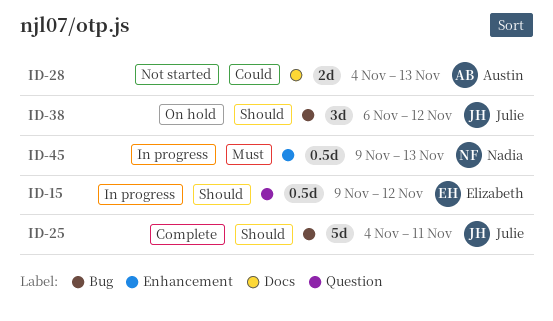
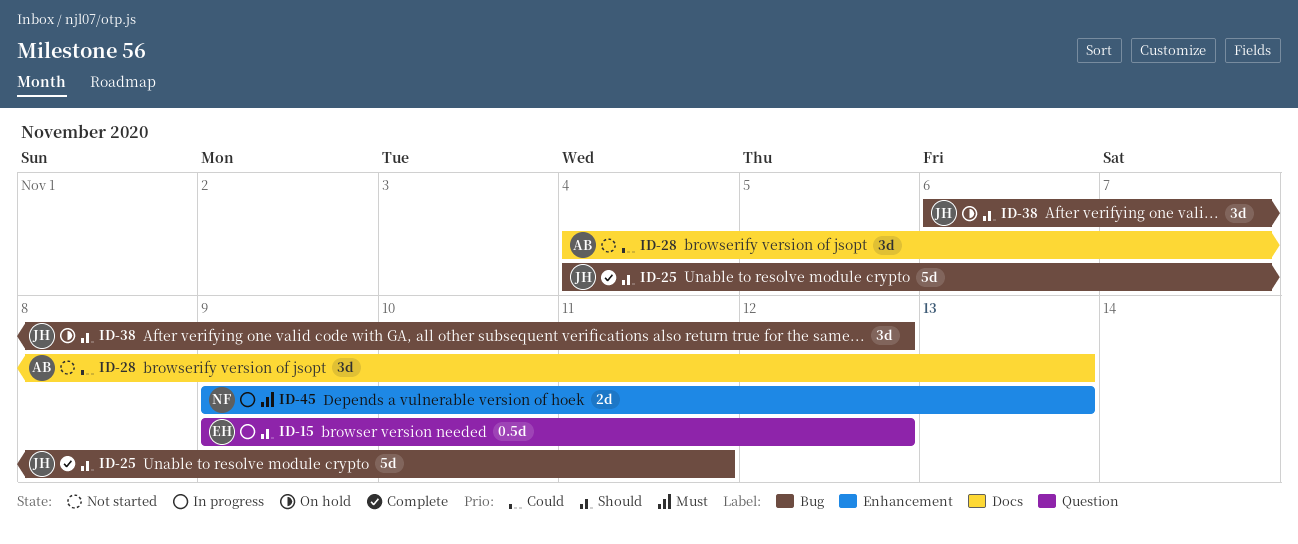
ID-28, estimate: 2d -> 3d
ID-45, estimate: 0.5d -> 2d

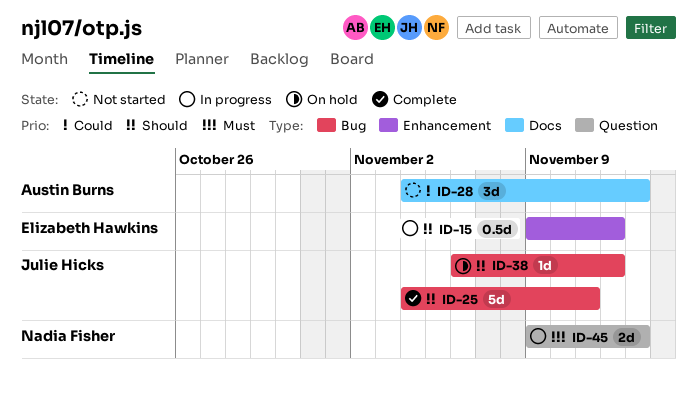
ID-15, label: Question -> Enhancement
ID-38, estimate: 3d -> 1d
ID-45, label: Enhancement -> Question

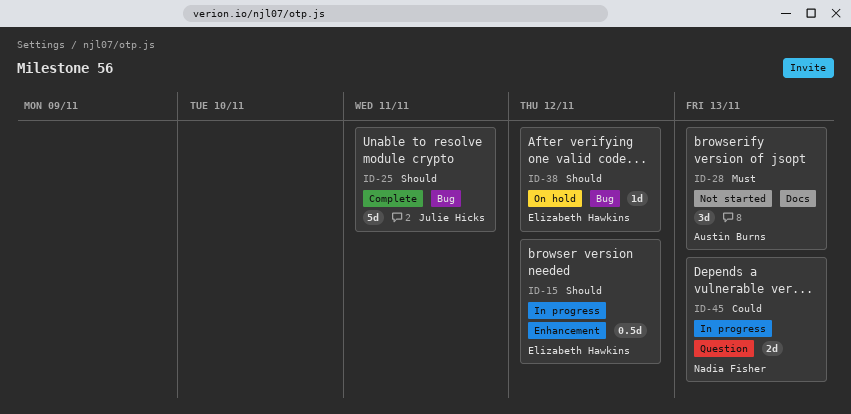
ID-28, priority: Could -> Must
ID-38, owner: Julie Hicks -> Elizabeth Hawkins
ID-45, priority: Must -> Could

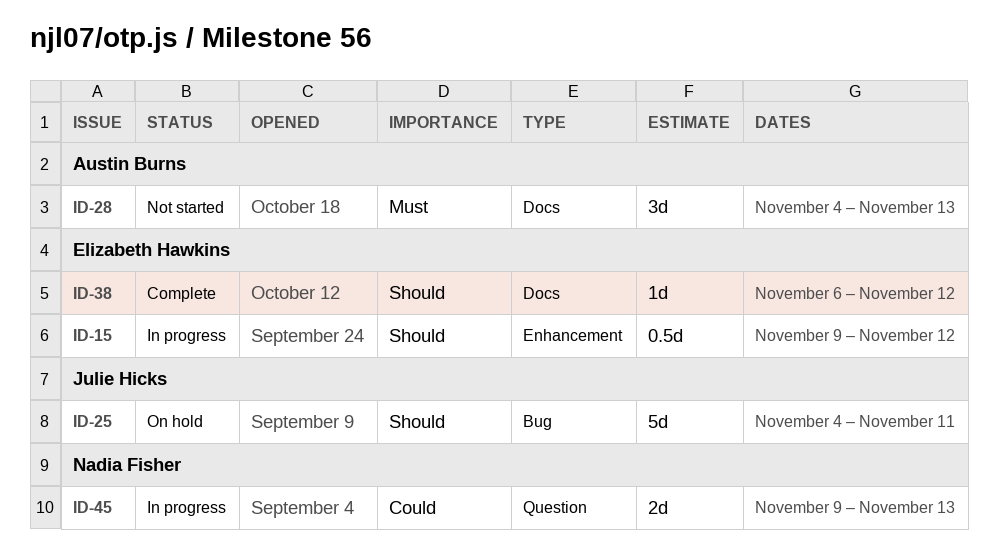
ID-25, status: Complete -> On hold
ID-38, status: On hold -> Complete
ID-38, label: Bug -> Docs

